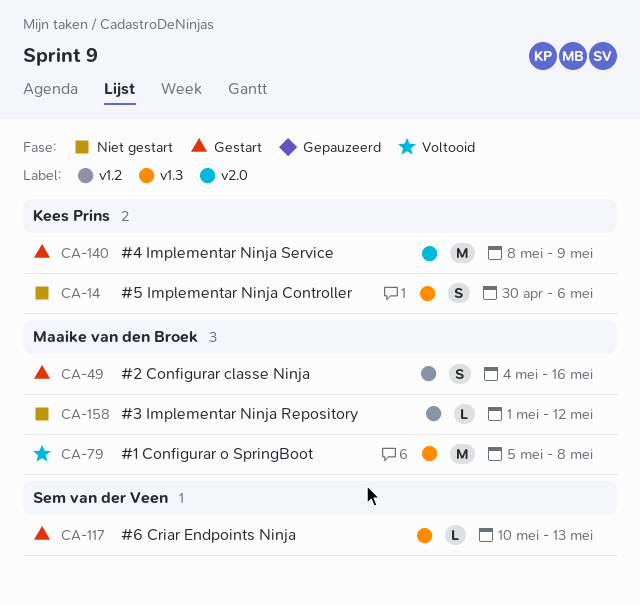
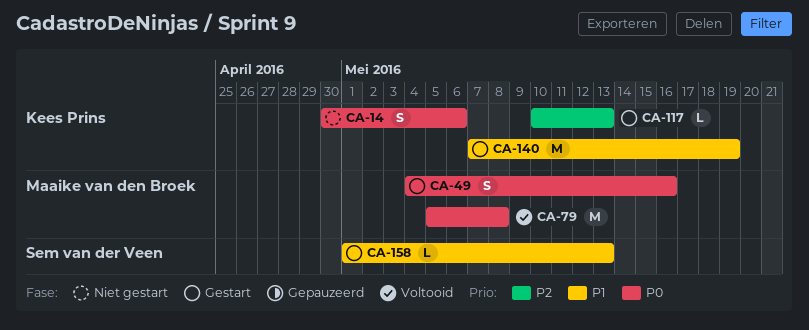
CA-117, owner: Sem van der Veen -> Kees Prins
CA-140, start: May 8 -> May 7
CA-140, due: May 9 -> May 19
CA-158, status: Niet gestart -> Gestart
CA-158, owner: Maaike van den Broek -> Sem van der Veen
CA-158, due: May 12 -> May 13

